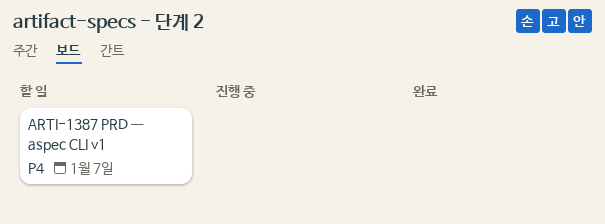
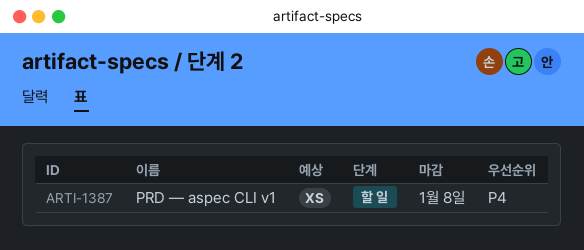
ARTI-1387, due: Jan 7 -> Jan 8

